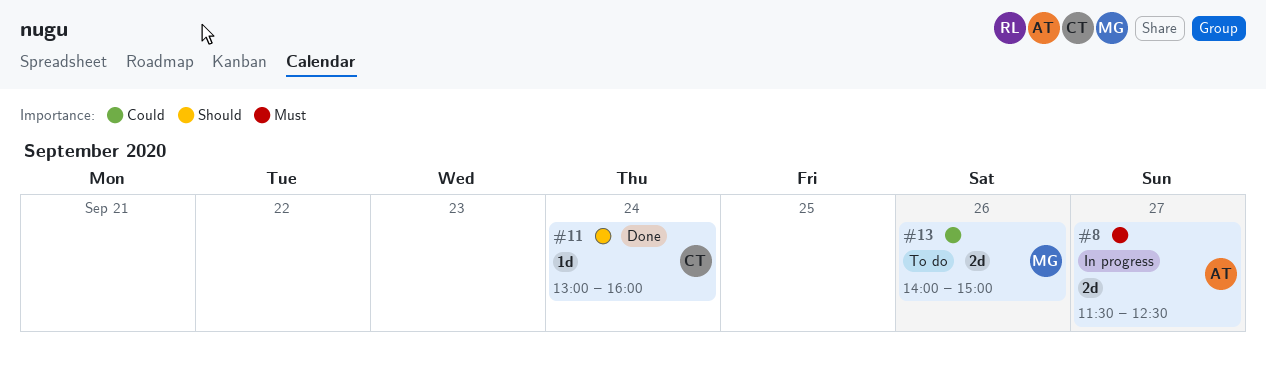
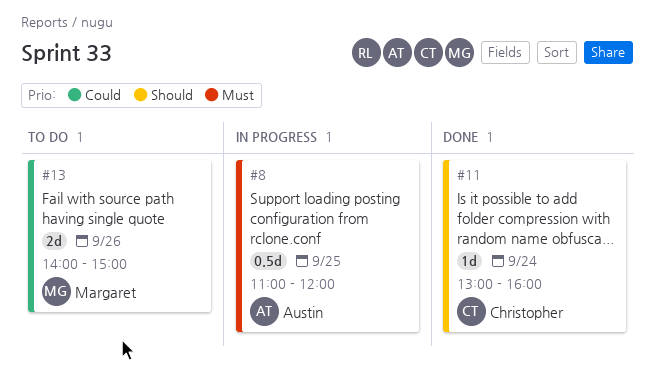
#8, estimate: 2d -> 0.5d
#8, day: Sep 27 -> Sep 25
#8, begins: 11:30 -> 11:00
#8, ends: 12:30 -> 12:00

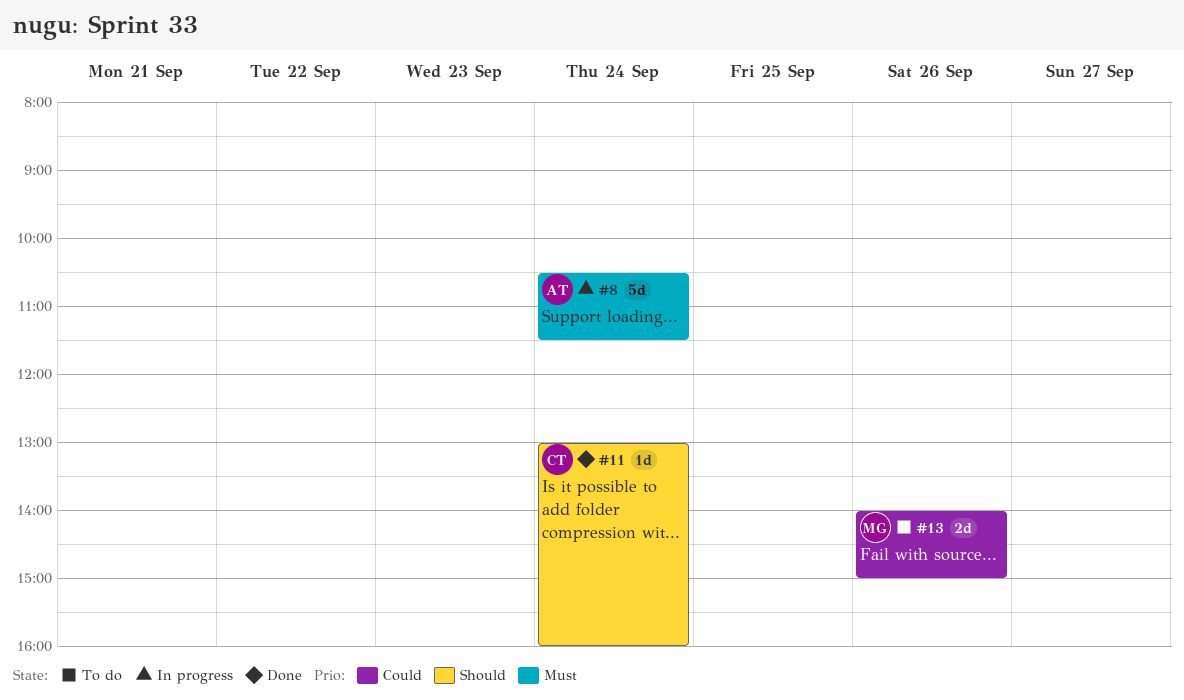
#8, estimate: 0.5d -> 5d
#8, day: Sep 25 -> Sep 24
#8, begins: 11:00 -> 10:30
#8, ends: 12:00 -> 11:30

